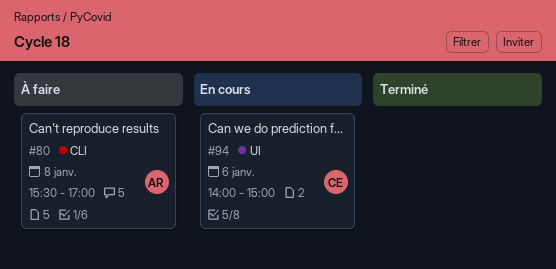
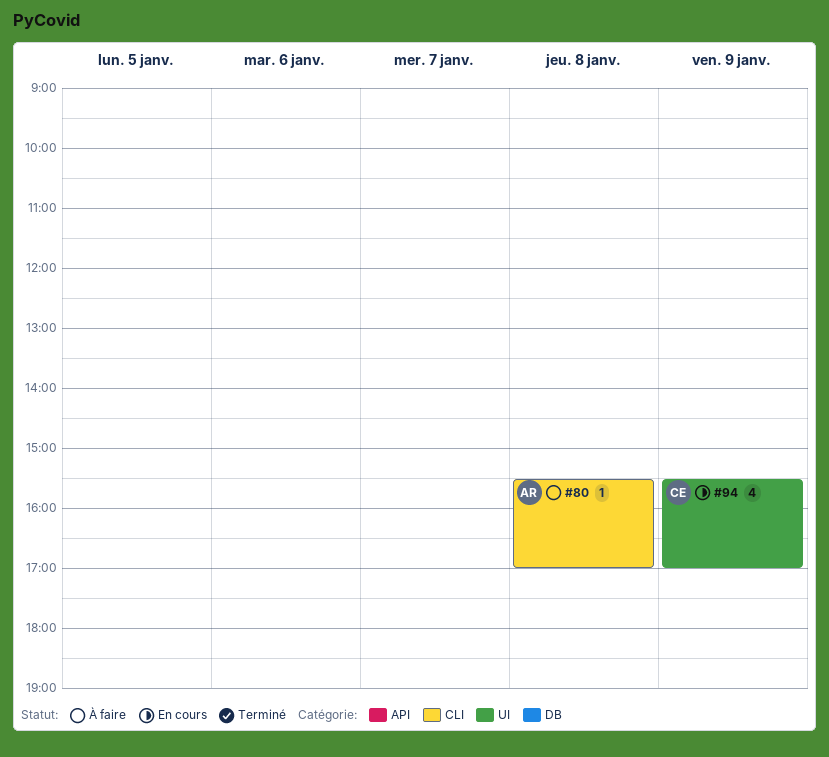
#94, day: Jan 6 -> Jan 9
#94, begins: 14:00 -> 15:30
#94, ends: 15:00 -> 17:00

